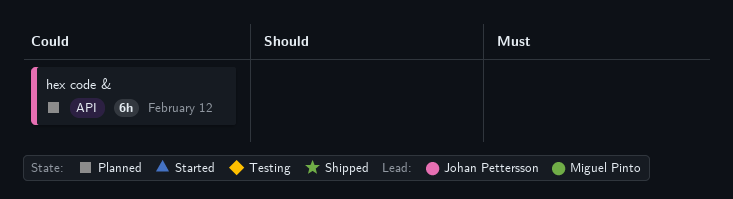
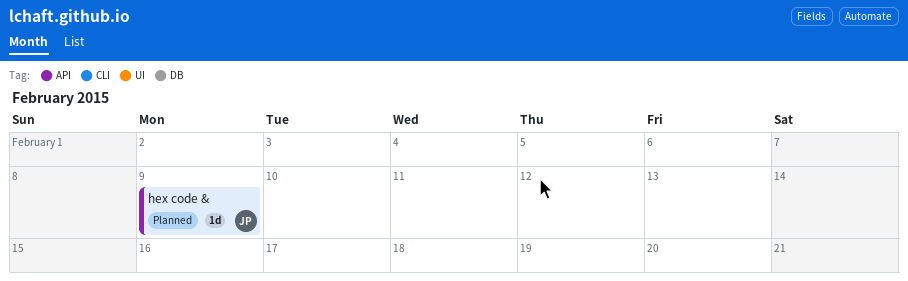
hex code &, estimate: 6h -> 1d
hex code &, due: Feb 12 -> Feb 9

